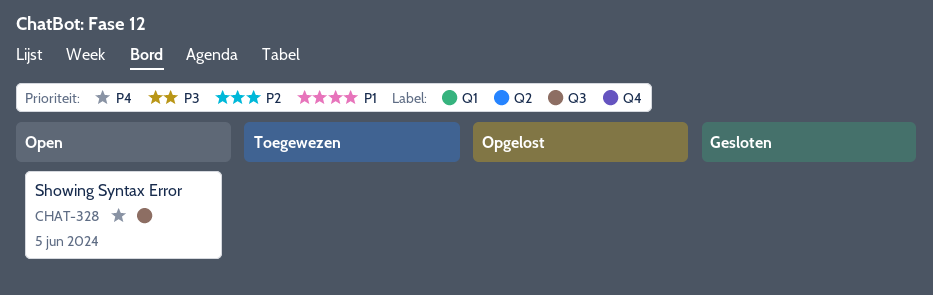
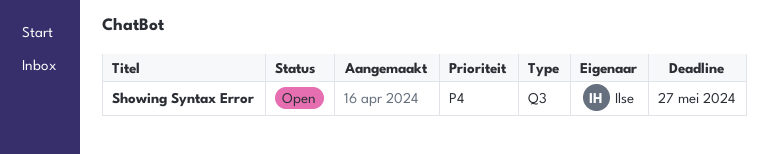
Showing Syntax Error, due: Jun 5 -> May 27

